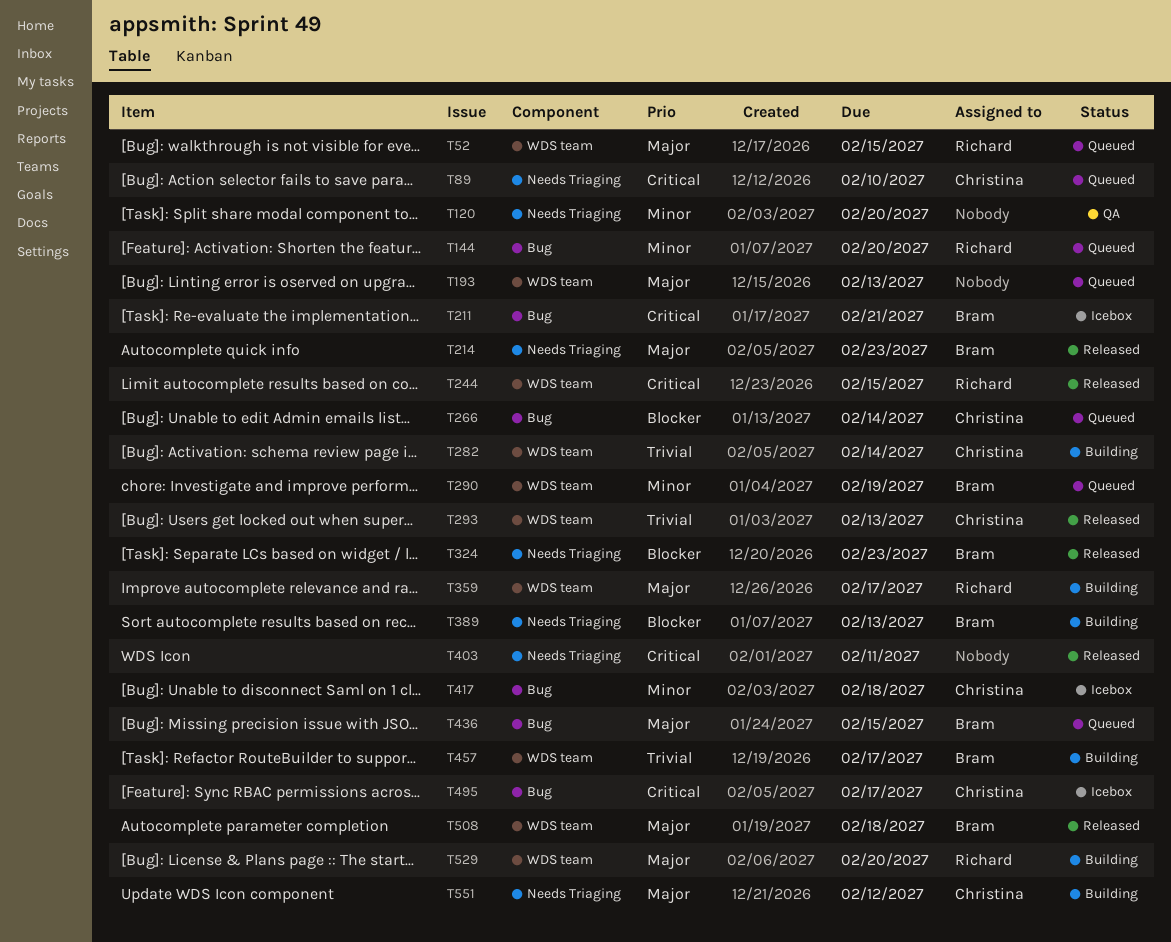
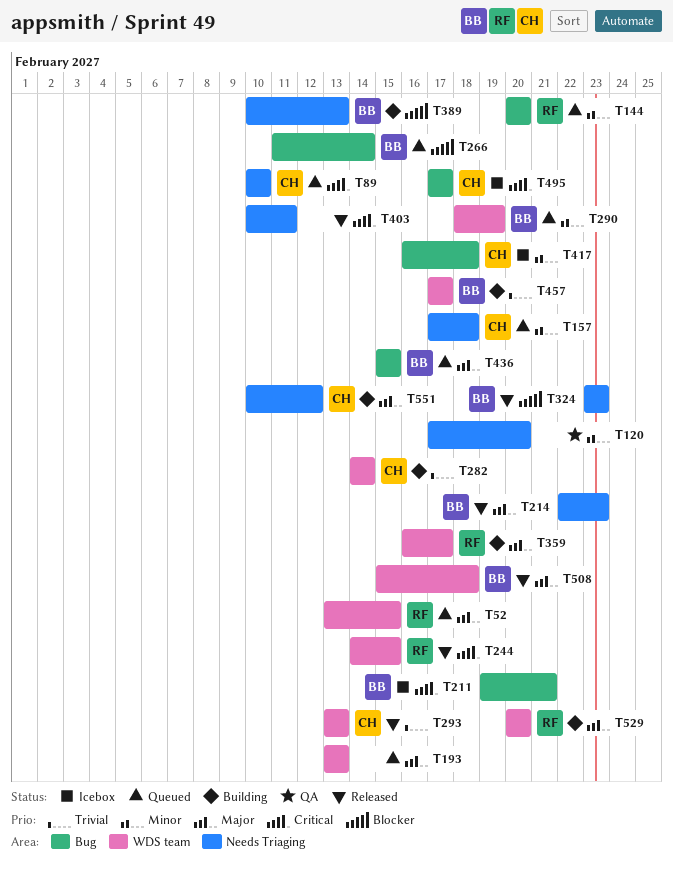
T157: none -> present
T266, owner: Christina -> Bram

